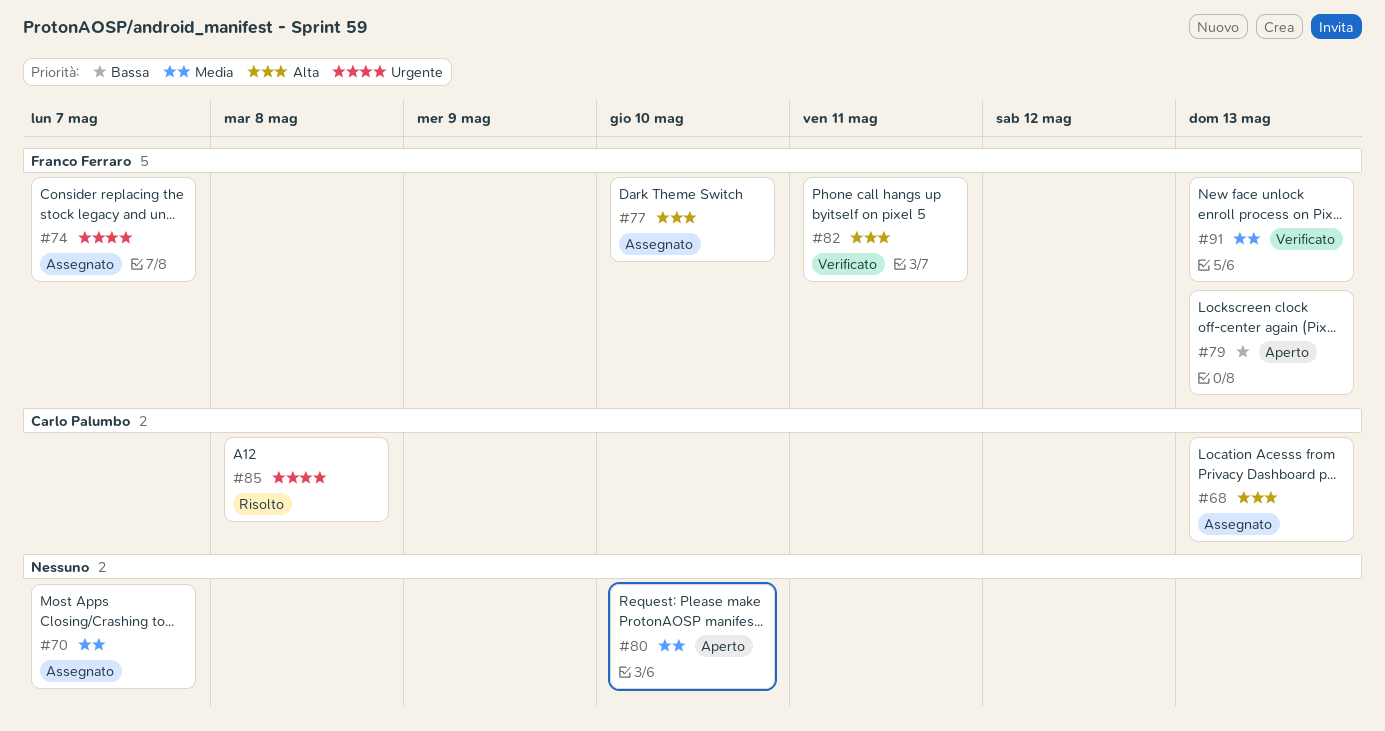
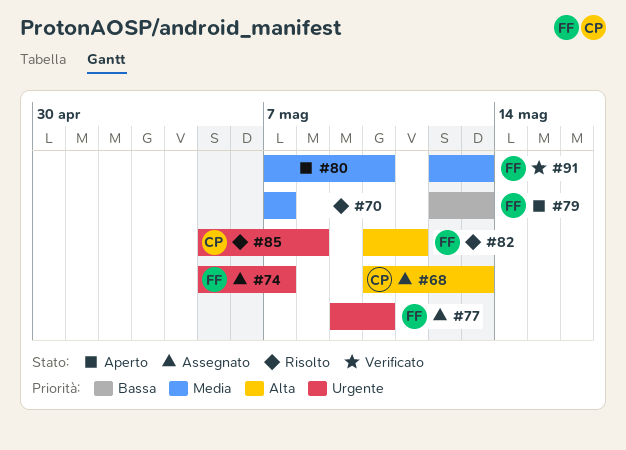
#70, status: Assegnato -> Risolto
#77, priority: Alta -> Urgente
#82, status: Verificato -> Risolto

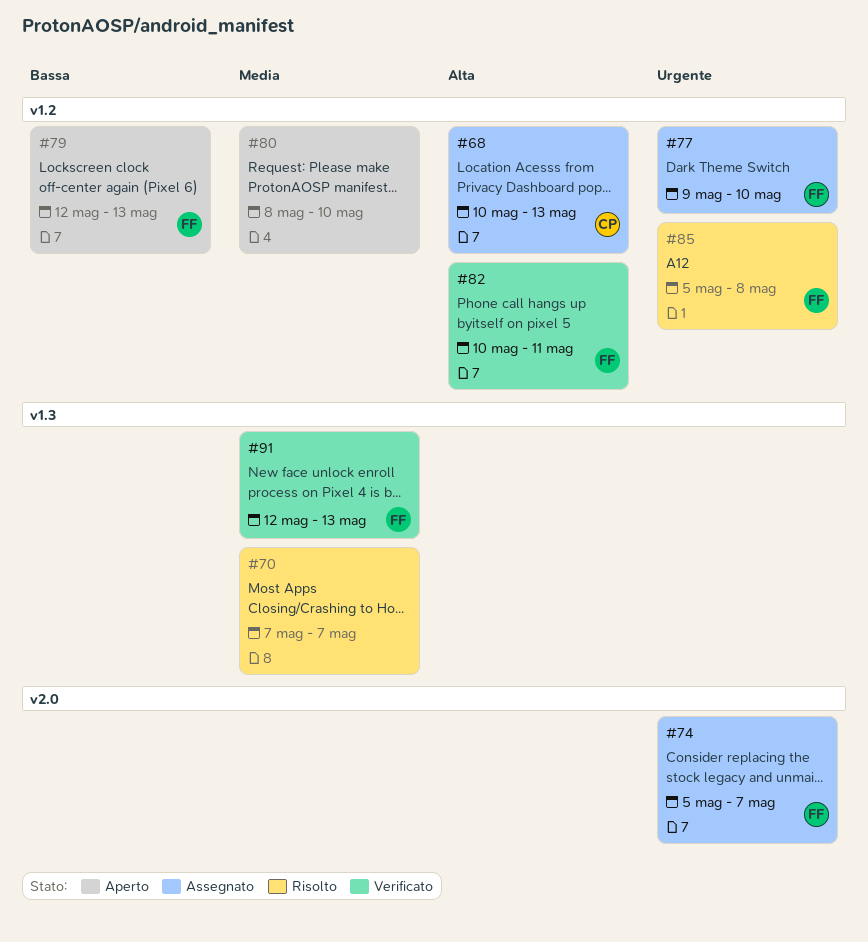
#80, start: May 7 -> May 8
#82, status: Risolto -> Verificato
#85, owner: CP -> FF

